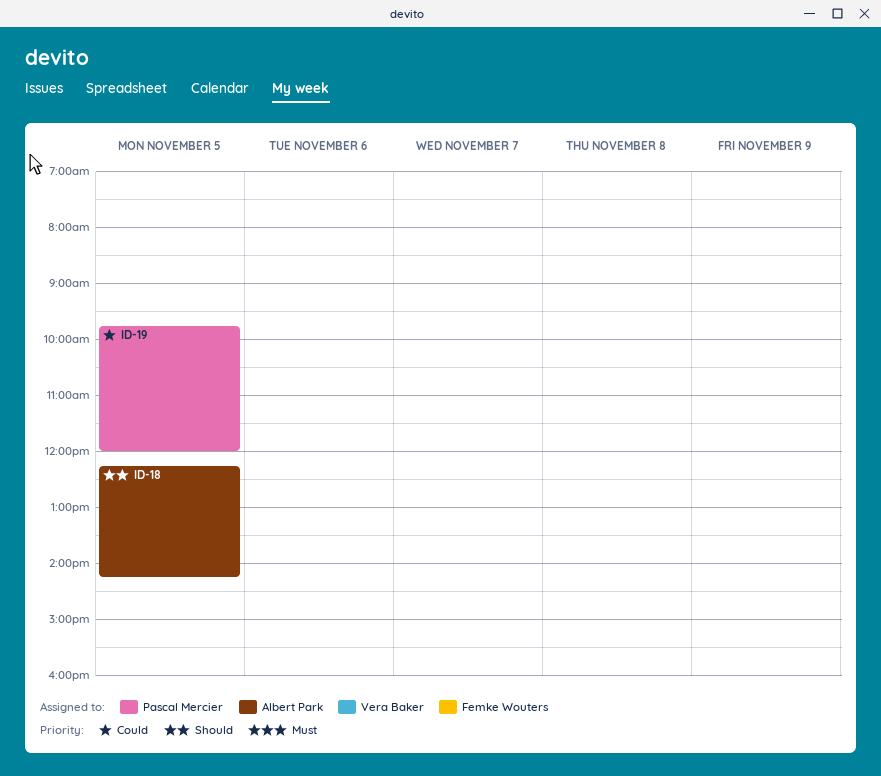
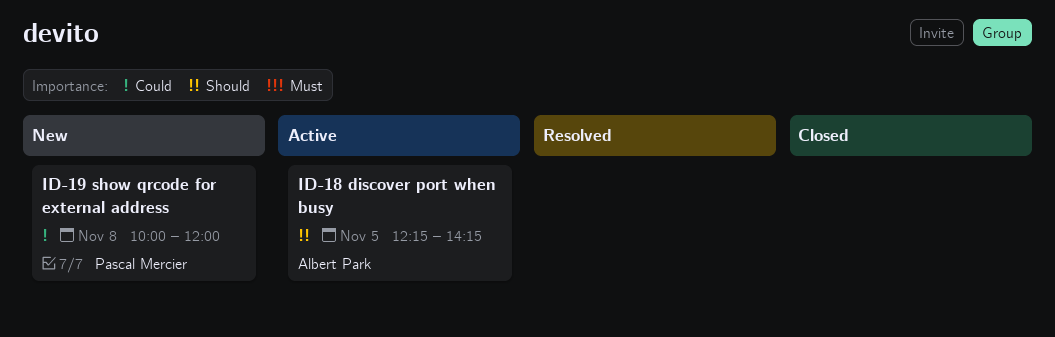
ID-19, day: Nov 5 -> Nov 8
ID-19, begins: 09:45 -> 10:00

